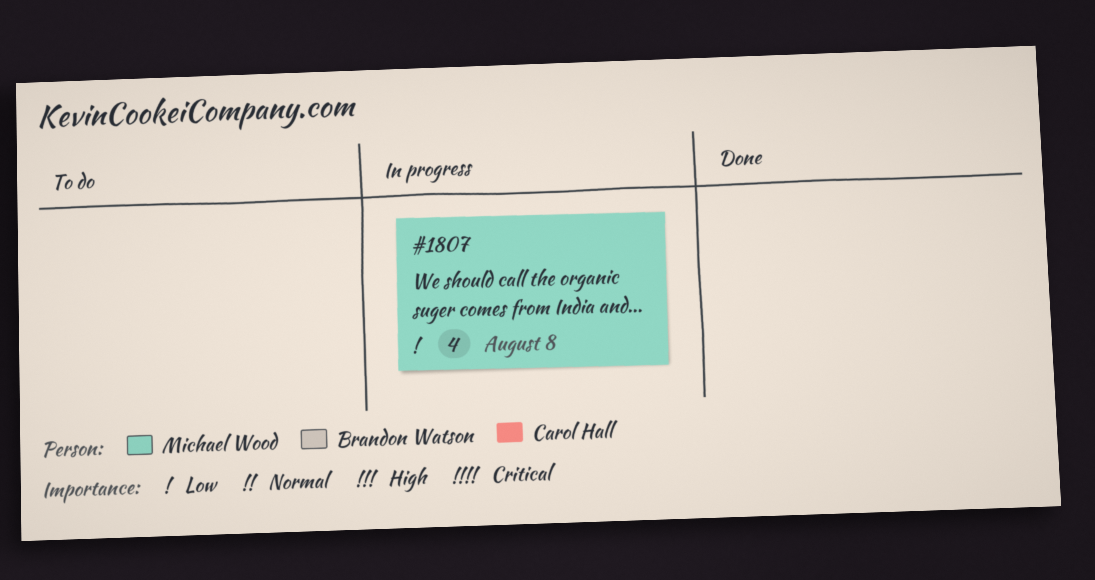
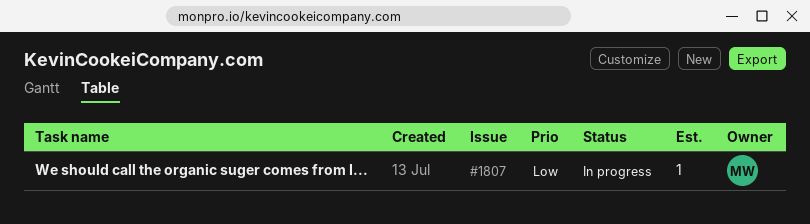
#1807, estimate: 4 -> 1

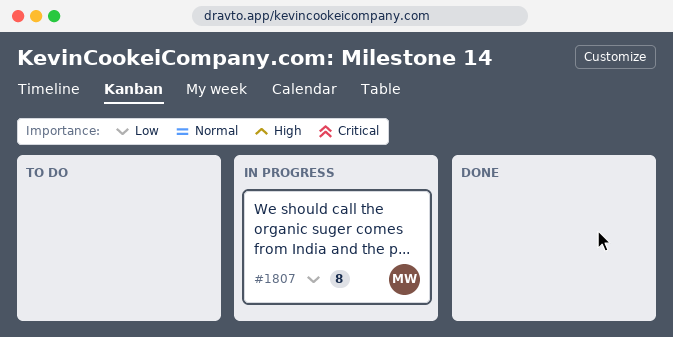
#1807, estimate: 1 -> 8

